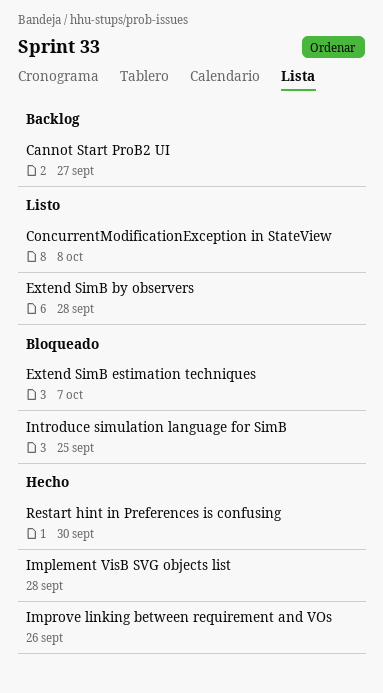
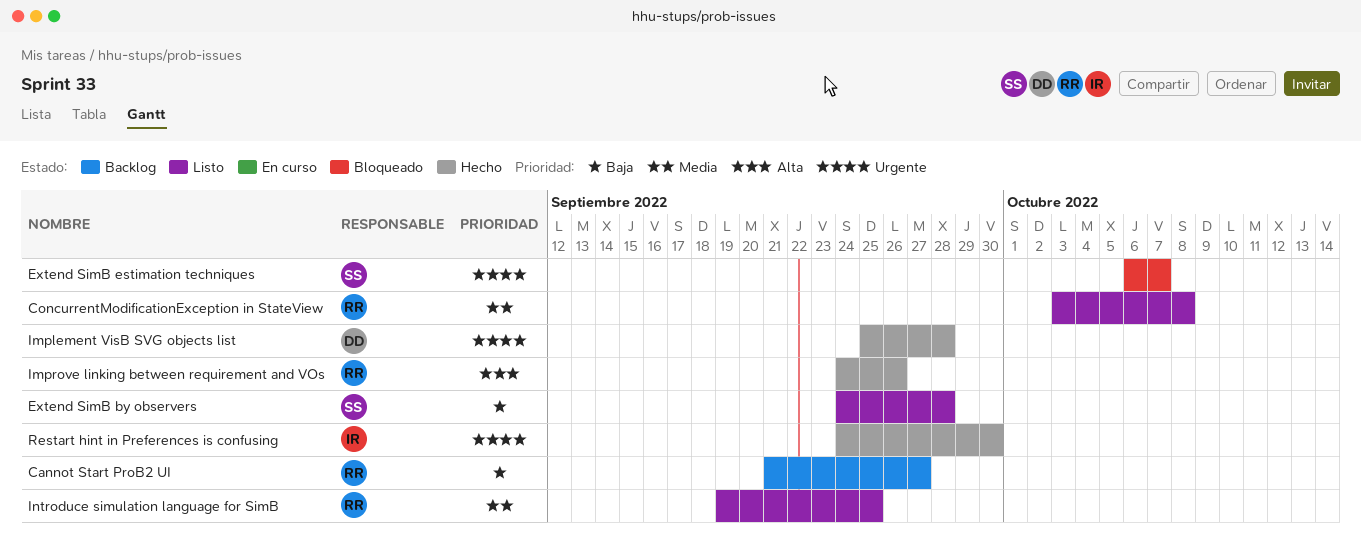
Introduce simulation language for SimB, status: Bloqueado -> Listo

